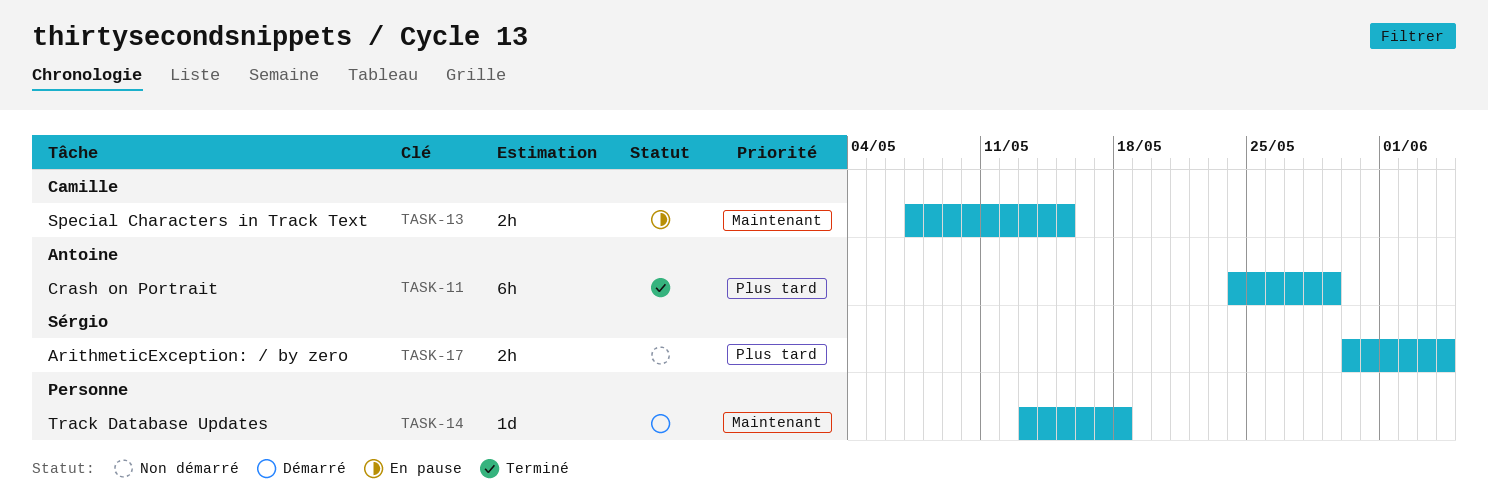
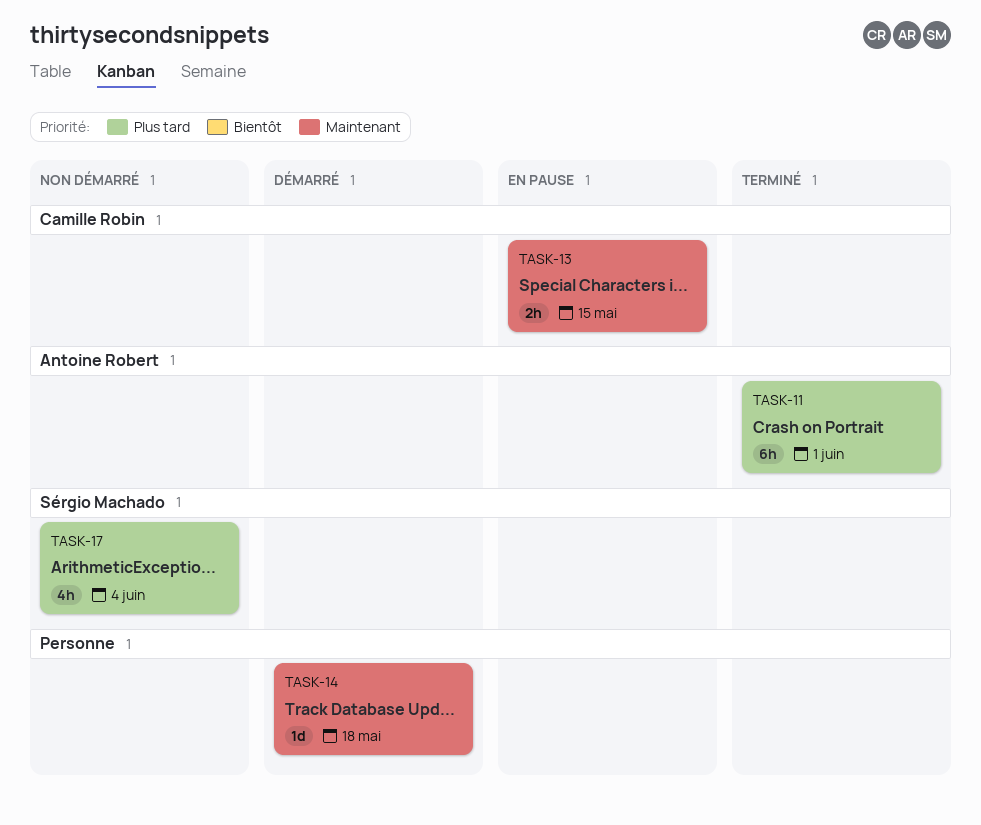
TASK-11, due: May 29 -> Jun 1
TASK-17, estimate: 2h -> 4h

